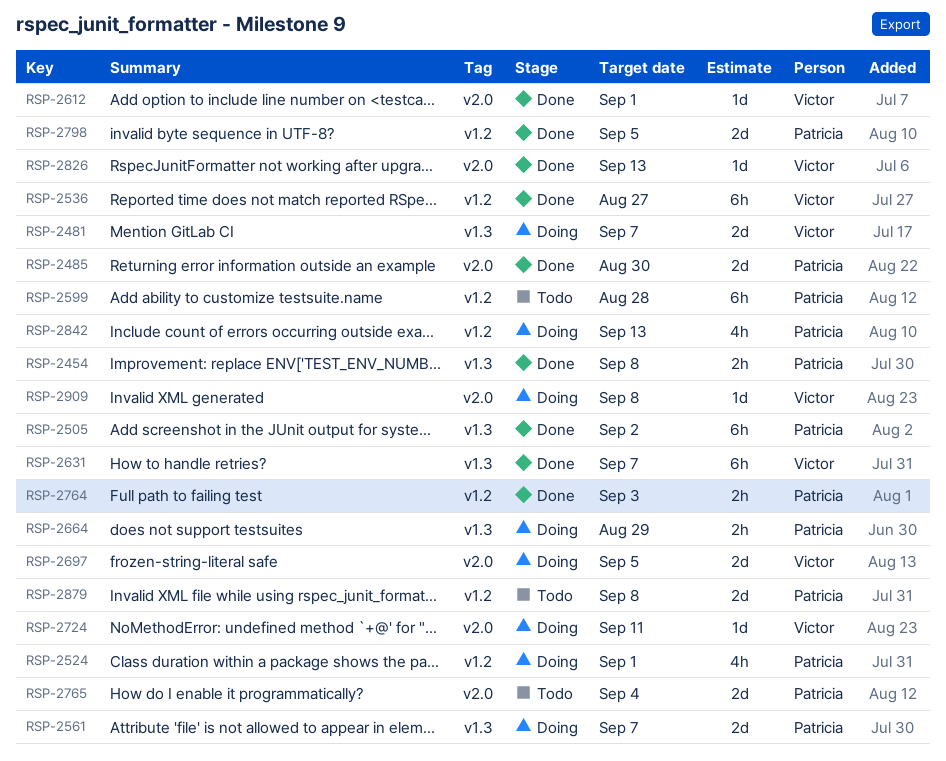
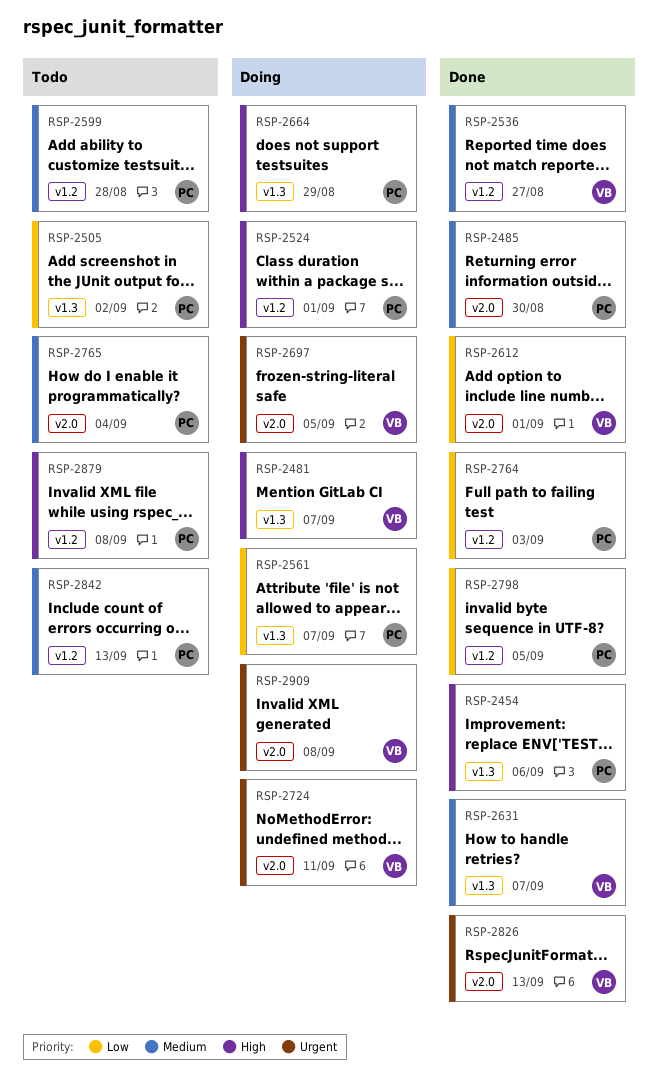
RSP-2454, due: Sep 8 -> Sep 6
RSP-2505, status: Done -> Todo
RSP-2842, status: Doing -> Todo

